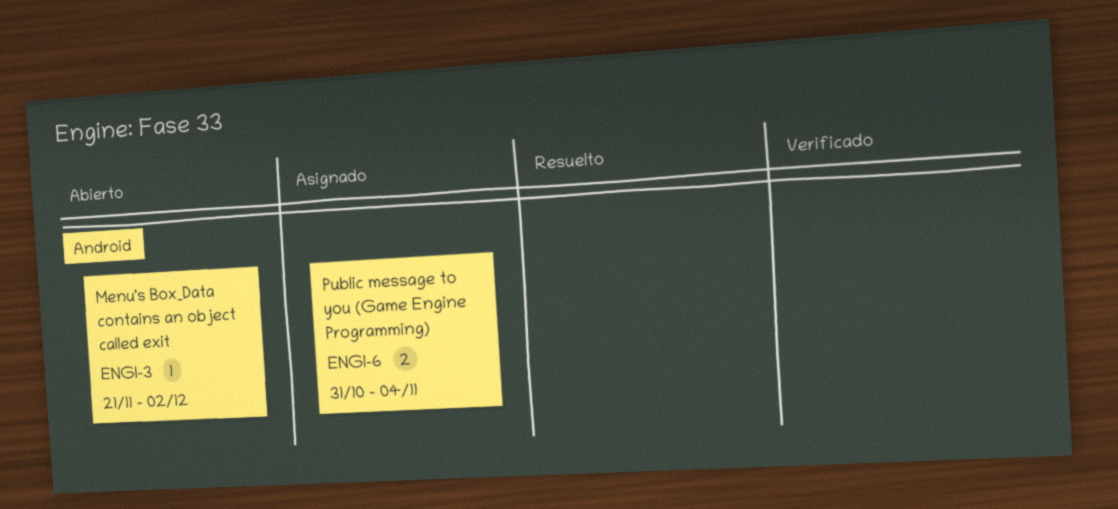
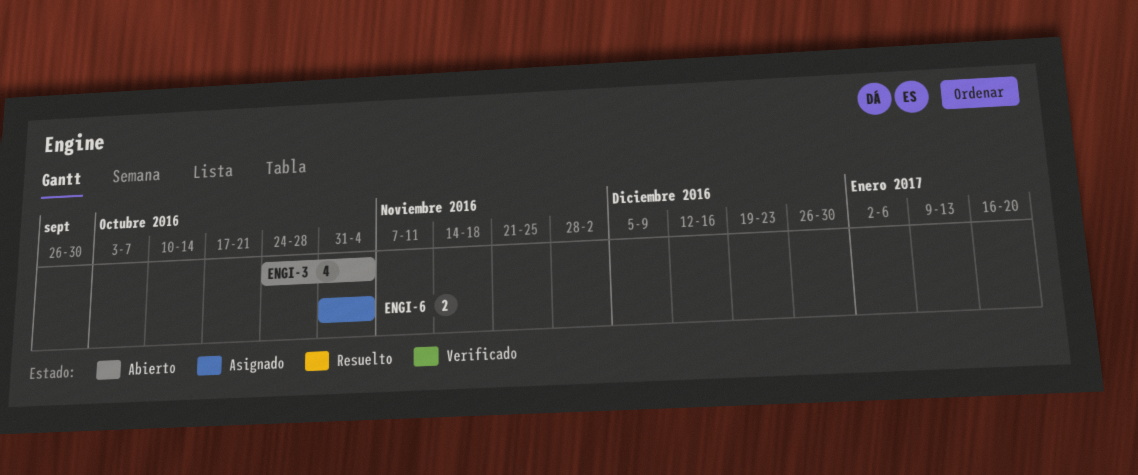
ENGI-3, estimate: 1 -> 4
ENGI-3, start: Nov 21 -> Oct 24
ENGI-3, due: Dec 2 -> Nov 4

